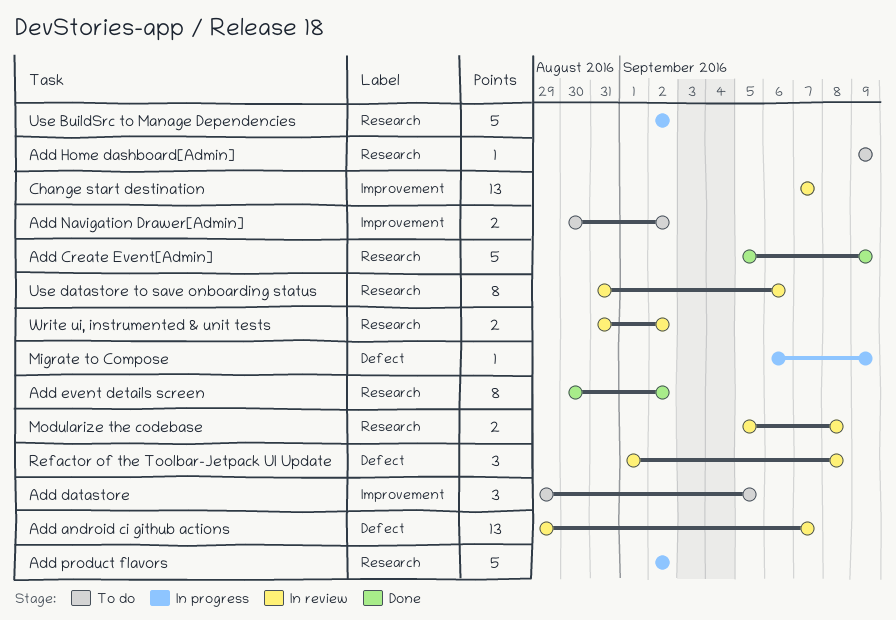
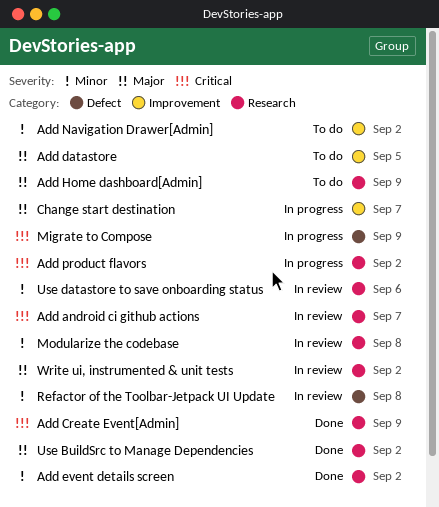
Add android ci github actions, label: Defect -> Research
Change start destination, status: In review -> In progress
Use BuildSrc to Manage Dependencies, status: In progress -> Done

